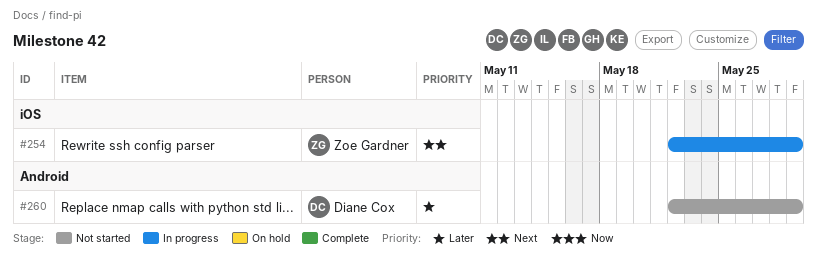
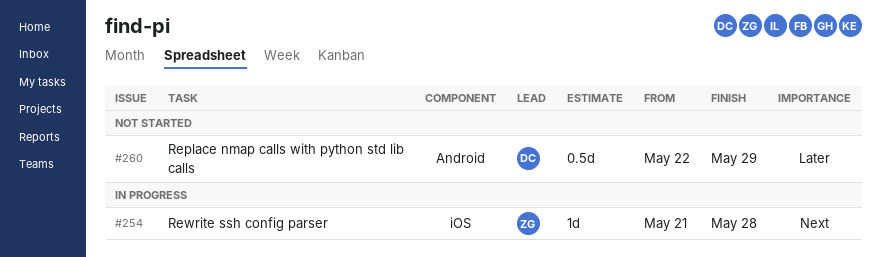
#254, start: May 22 -> May 21
#254, due: May 29 -> May 28

